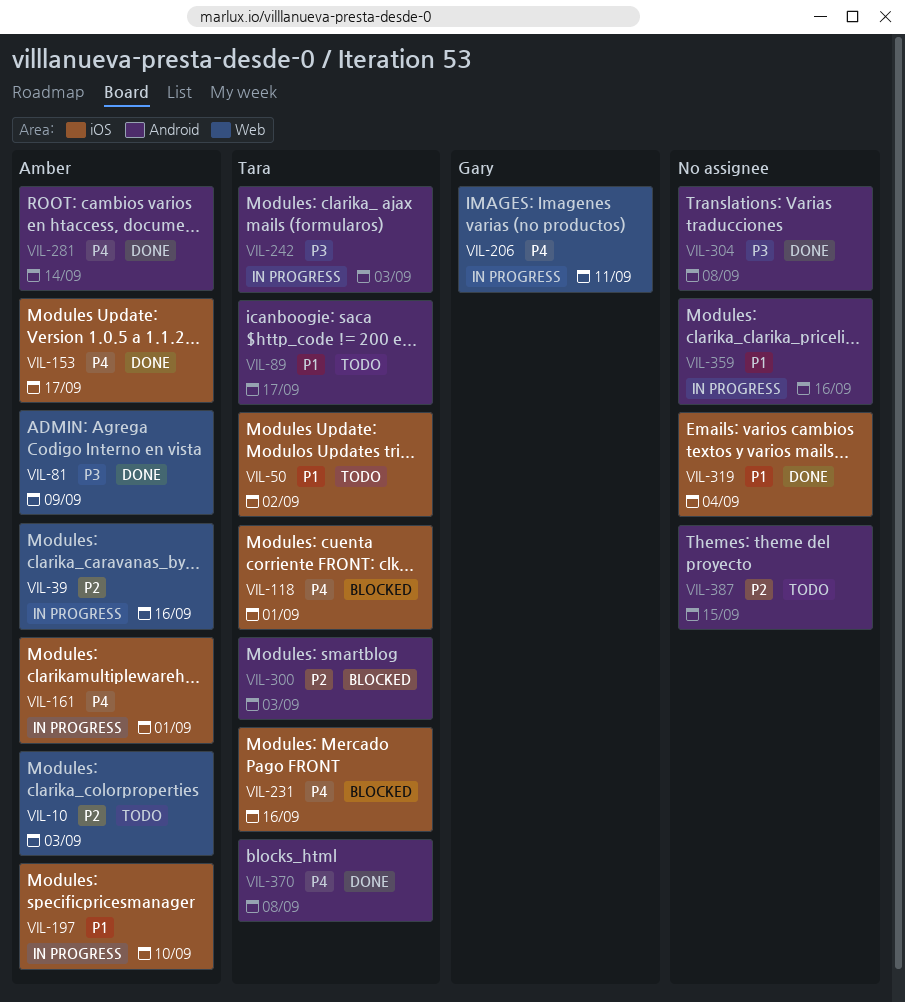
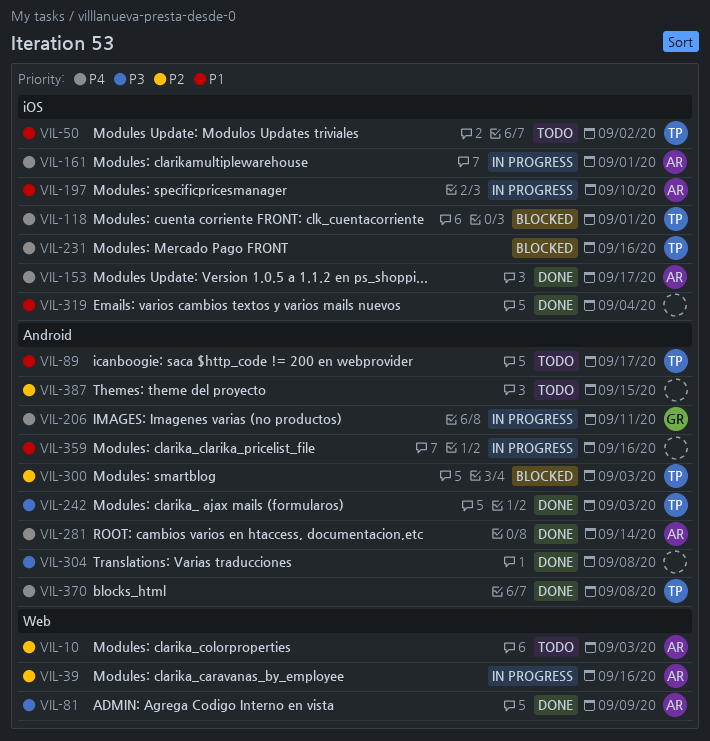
VIL-206, label: Web -> Android
VIL-242, status: In progress -> Done

